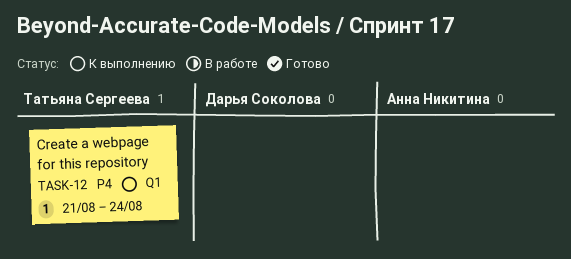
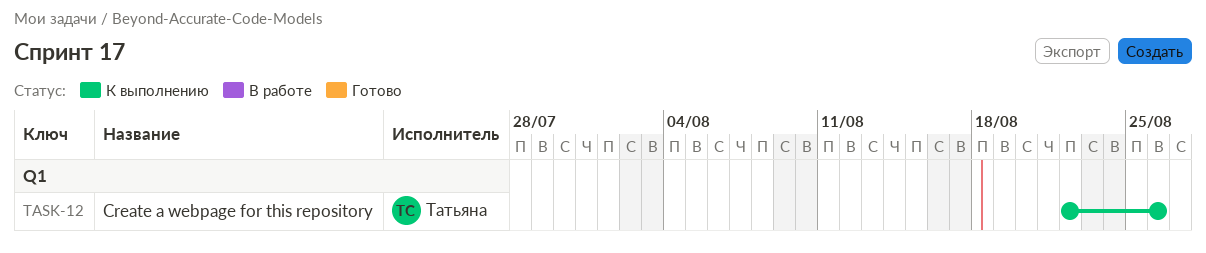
TASK-12, start: Aug 21 -> Aug 22
TASK-12, due: Aug 24 -> Aug 26

